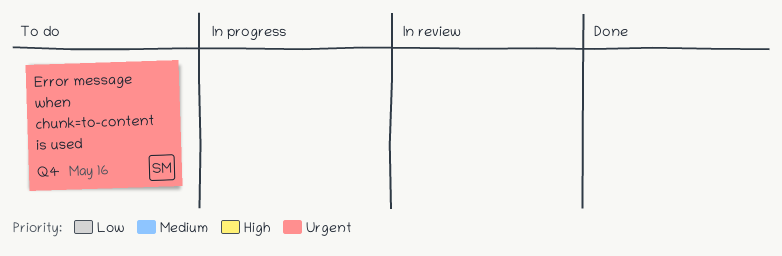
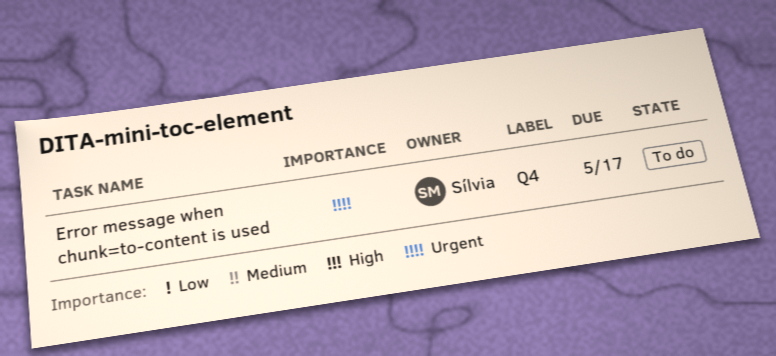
Error message when chunk=to-content is used, due: May 16 -> May 17

